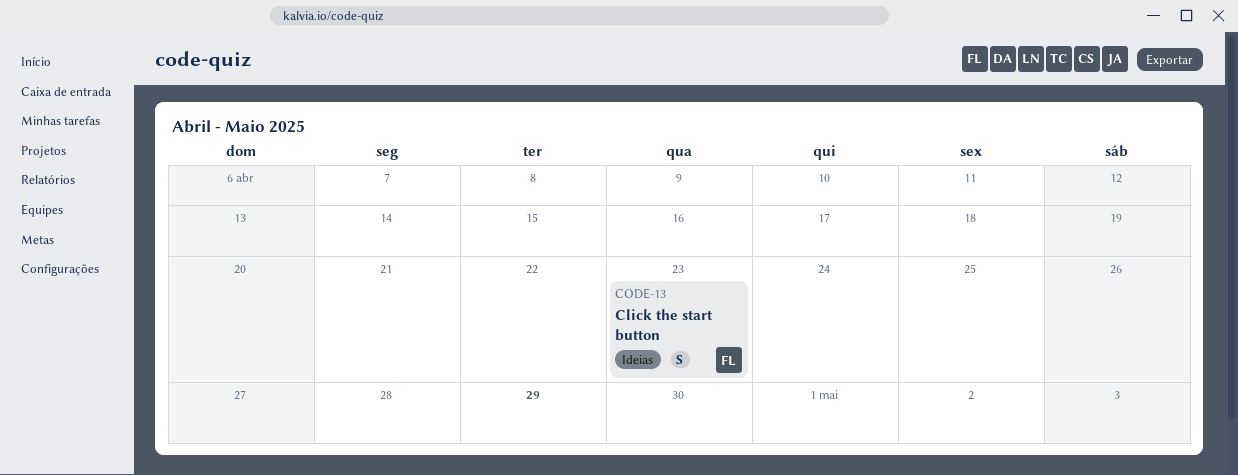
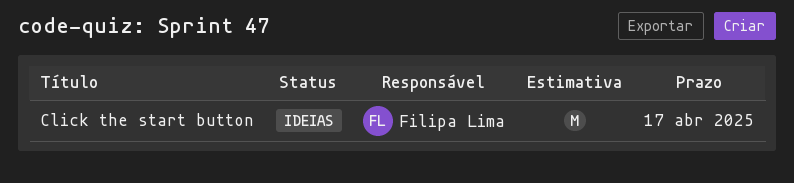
Click the start button, estimate: S -> M
Click the start button, due: Apr 23 -> Apr 17

